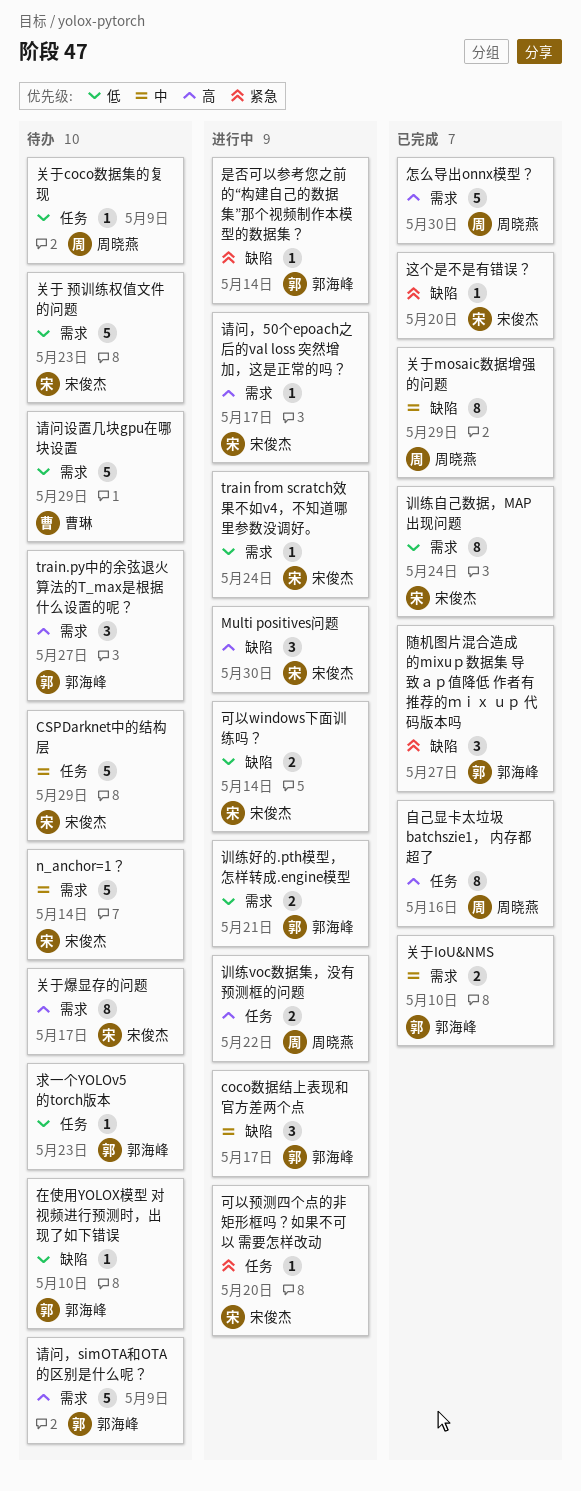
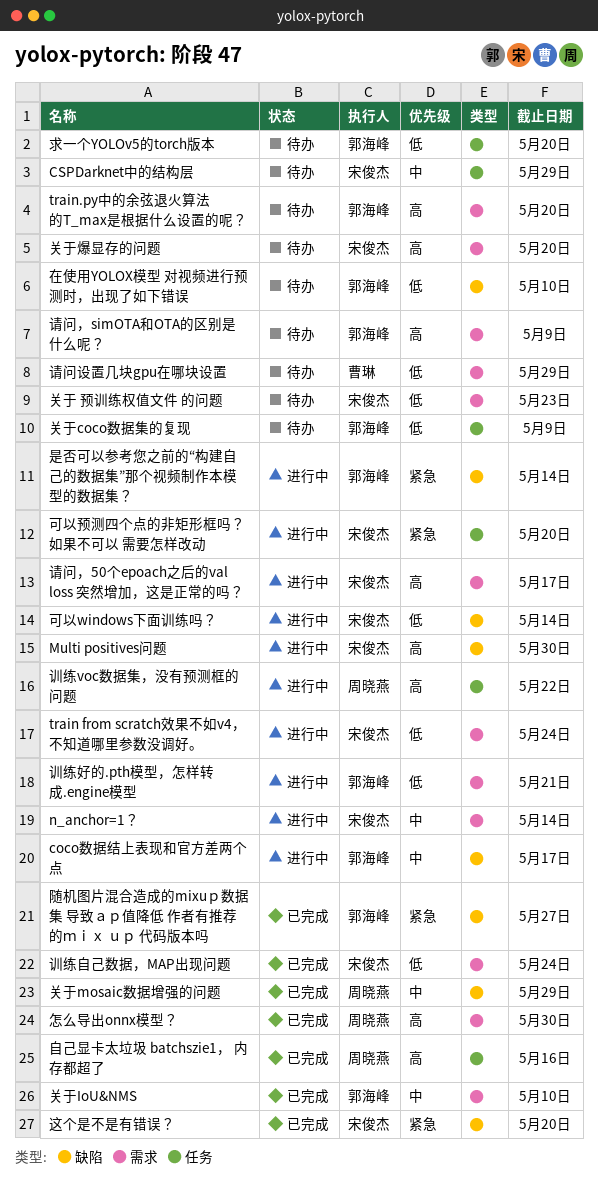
n_anchor=1？, status: 待办 -> 进行中
train.py中的余弦退火算法的T_max是根据什么设置的呢？, due: May 27 -> May 20
关于coco数据集的复现, owner: 周晓燕 -> 郭海峰
关于爆显存的问题, due: May 17 -> May 20
求一个YOLOv5的torch版本, due: May 23 -> May 20

